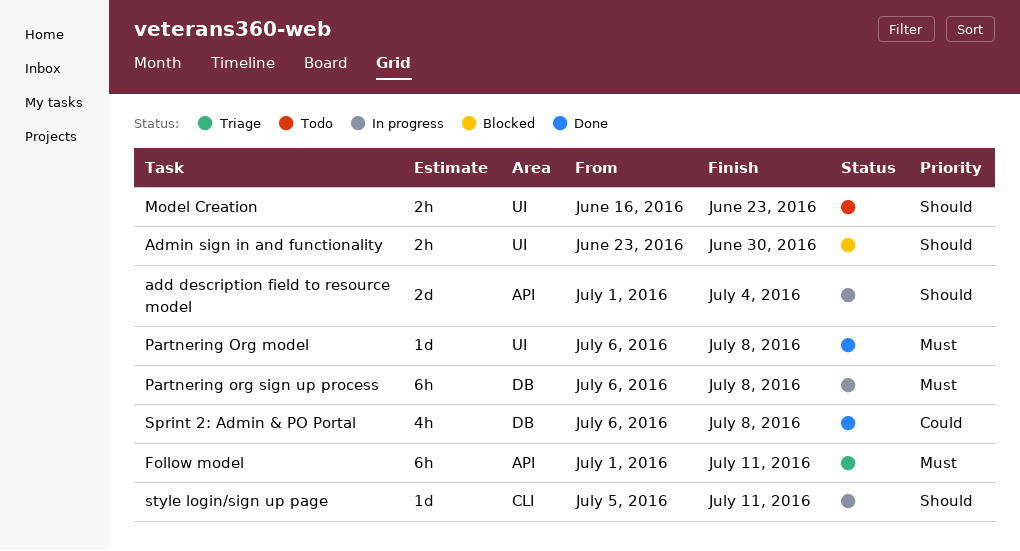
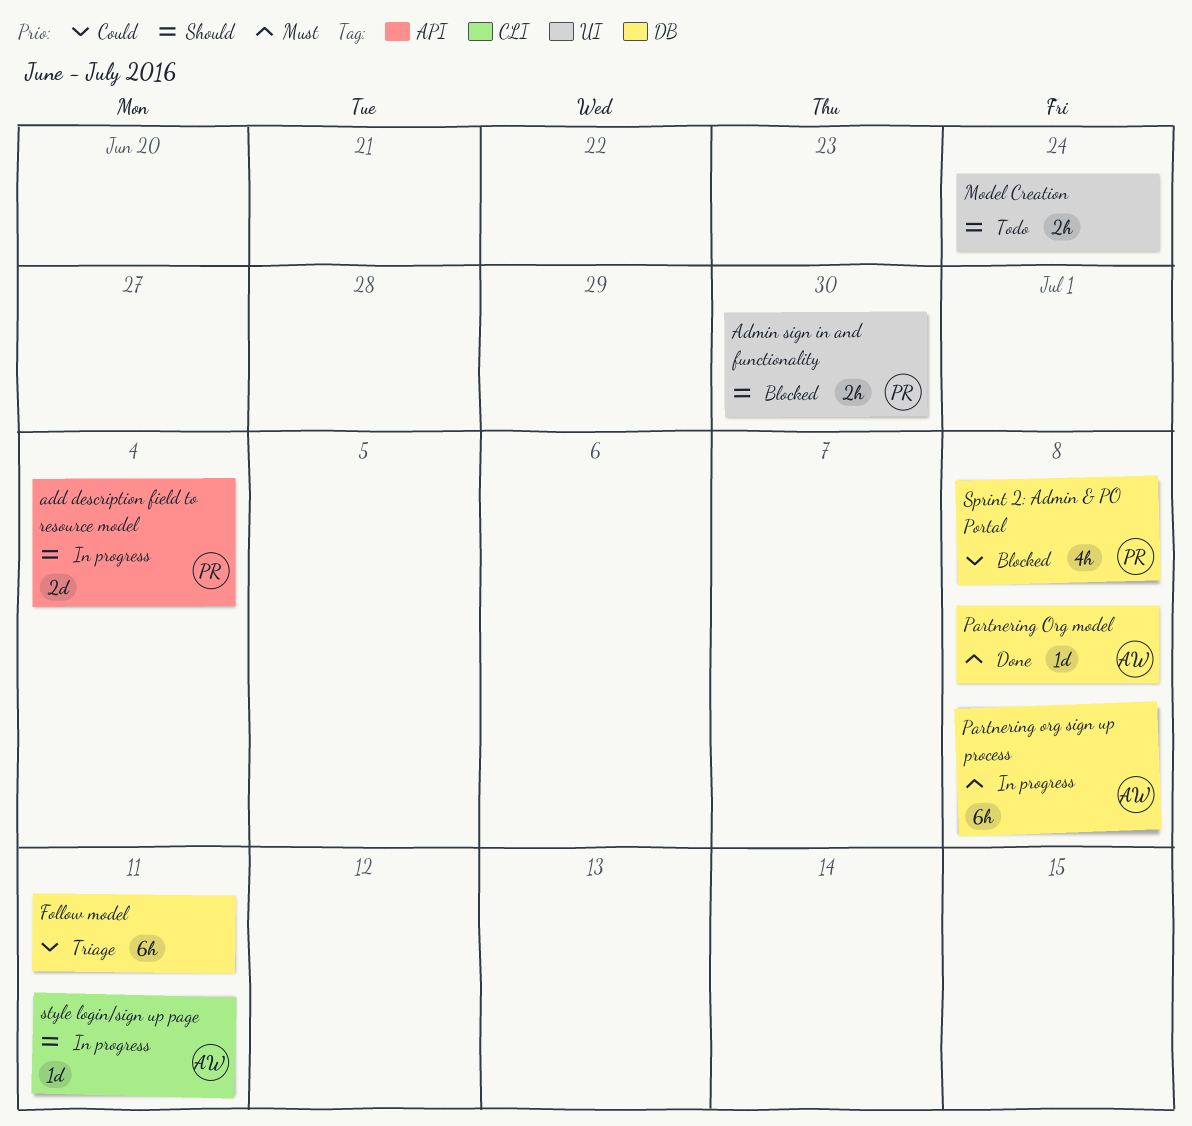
Follow model, priority: Must -> Could
Follow model, label: API -> DB
Model Creation, due: Jun 23 -> Jun 24
Partnering Org model, label: UI -> DB
Sprint 2: Admin & PO Portal, status: Done -> Blocked

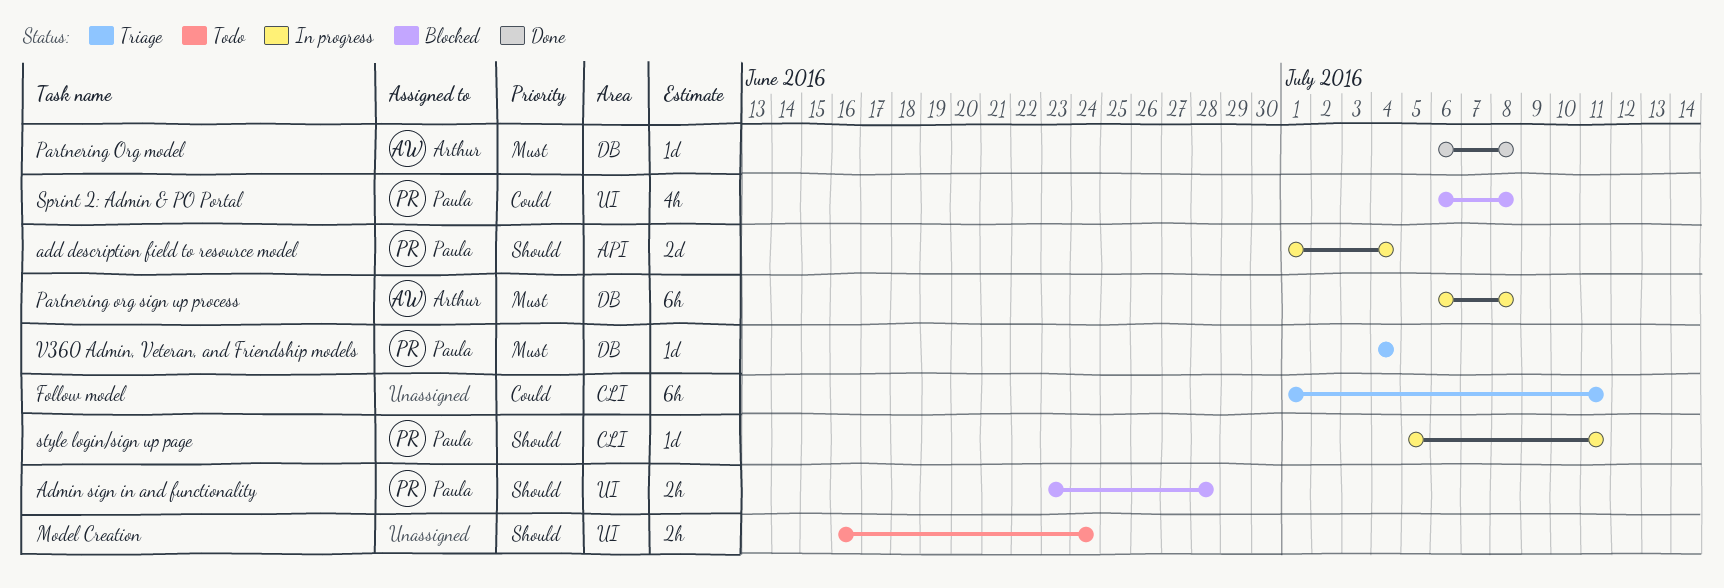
Admin sign in and functionality, due: Jun 30 -> Jun 28
Follow model, label: DB -> CLI
Sprint 2: Admin & PO Portal, label: DB -> UI
style login/sign up page, owner: Arthur -> Paula
V360 Admin, Veteran, and Friendship models: none -> present

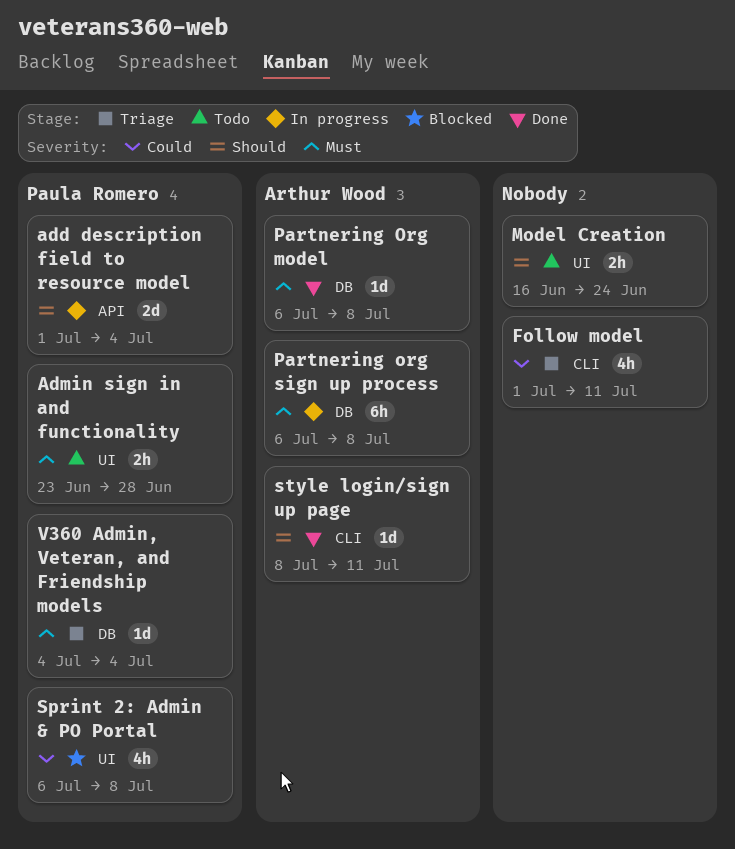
Admin sign in and functionality, status: Blocked -> Todo
Admin sign in and functionality, priority: Should -> Must
Follow model, estimate: 6h -> 4h
style login/sign up page, status: In progress -> Done
style login/sign up page, owner: Paula Romero -> Arthur Wood
style login/sign up page, start: Jul 5 -> Jul 8

